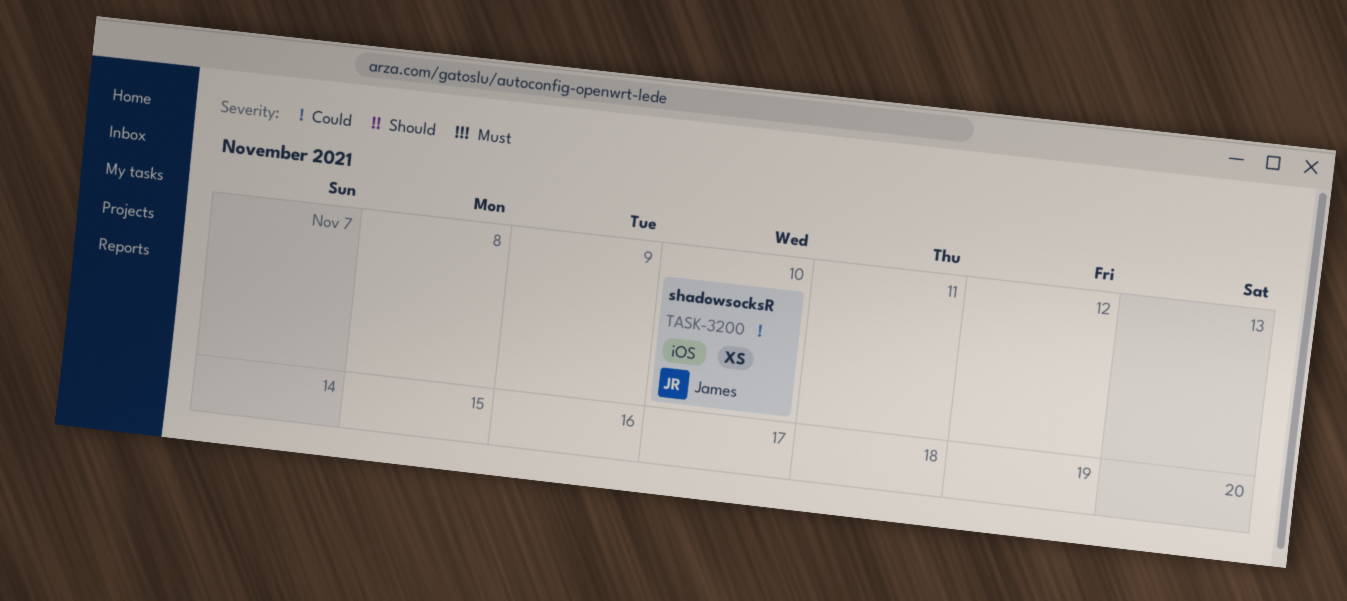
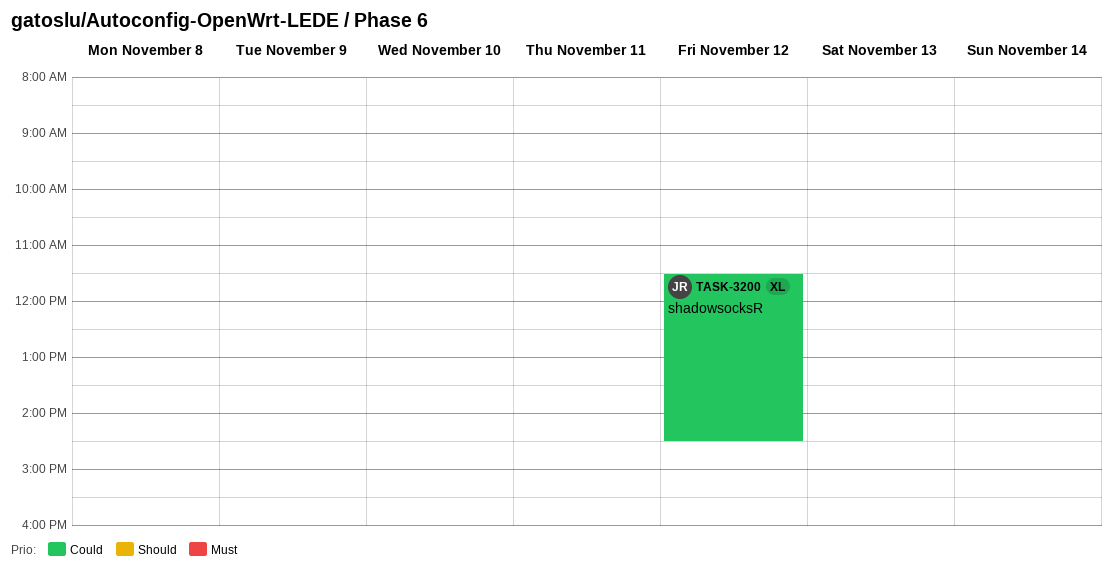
TASK-3200, estimate: XS -> XL
TASK-3200, day: Nov 10 -> Nov 12

